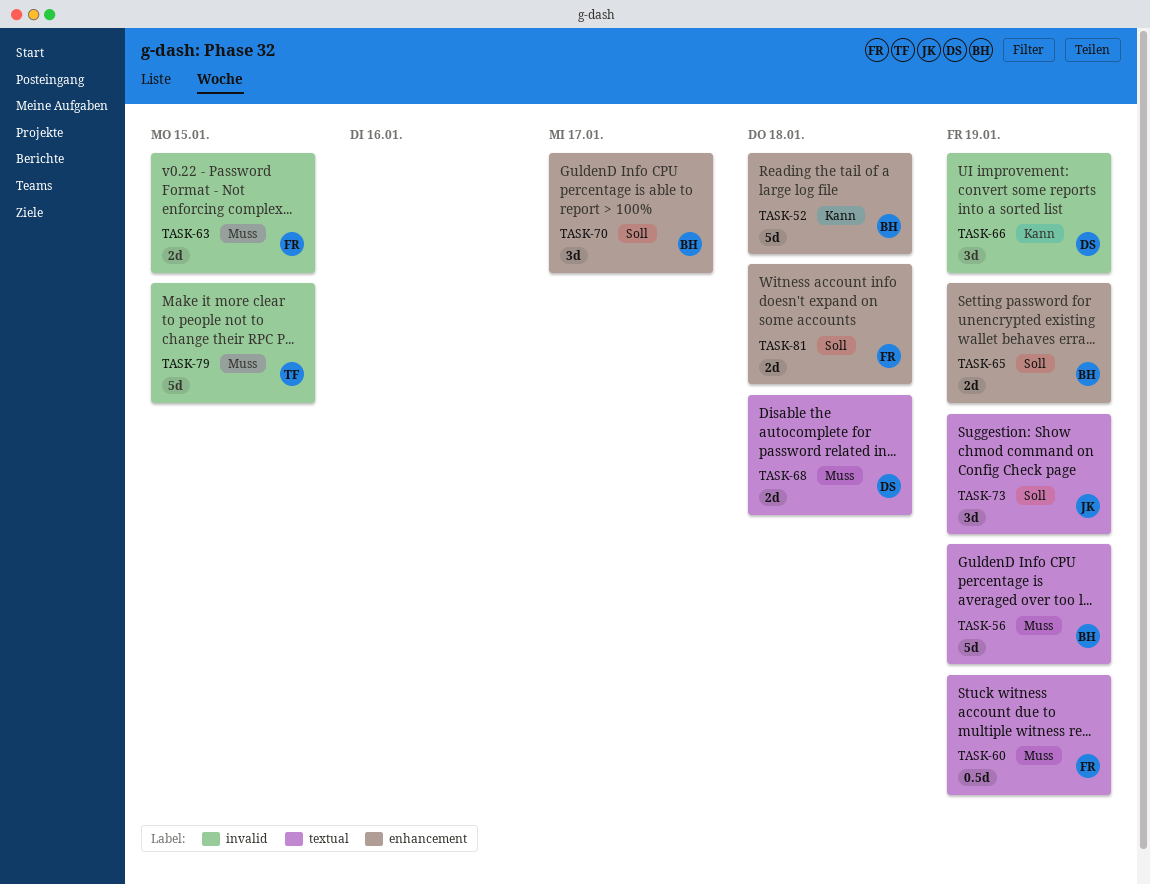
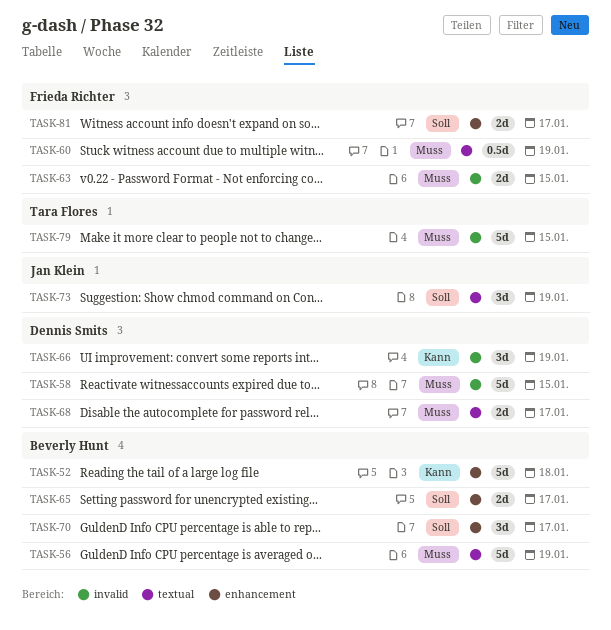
TASK-58: none -> present
TASK-65, due: Jan 19 -> Jan 17
TASK-68, due: Jan 18 -> Jan 17
TASK-81, due: Jan 18 -> Jan 17

